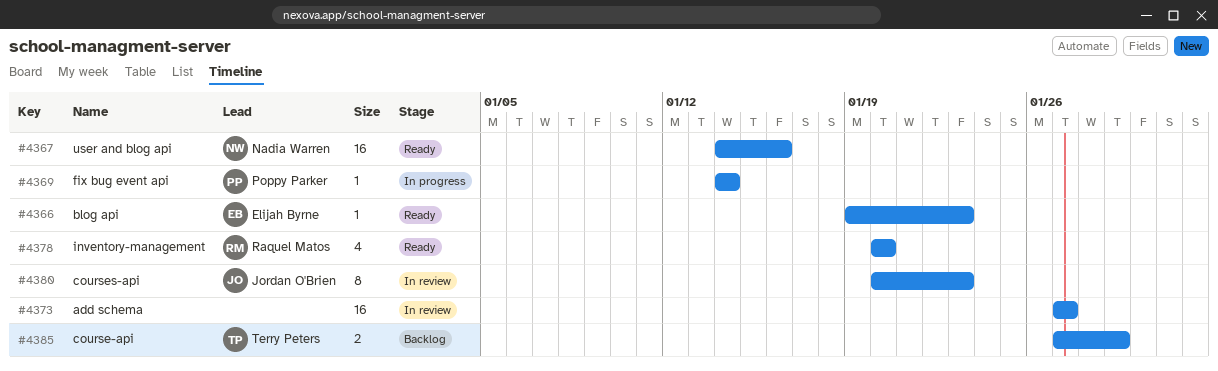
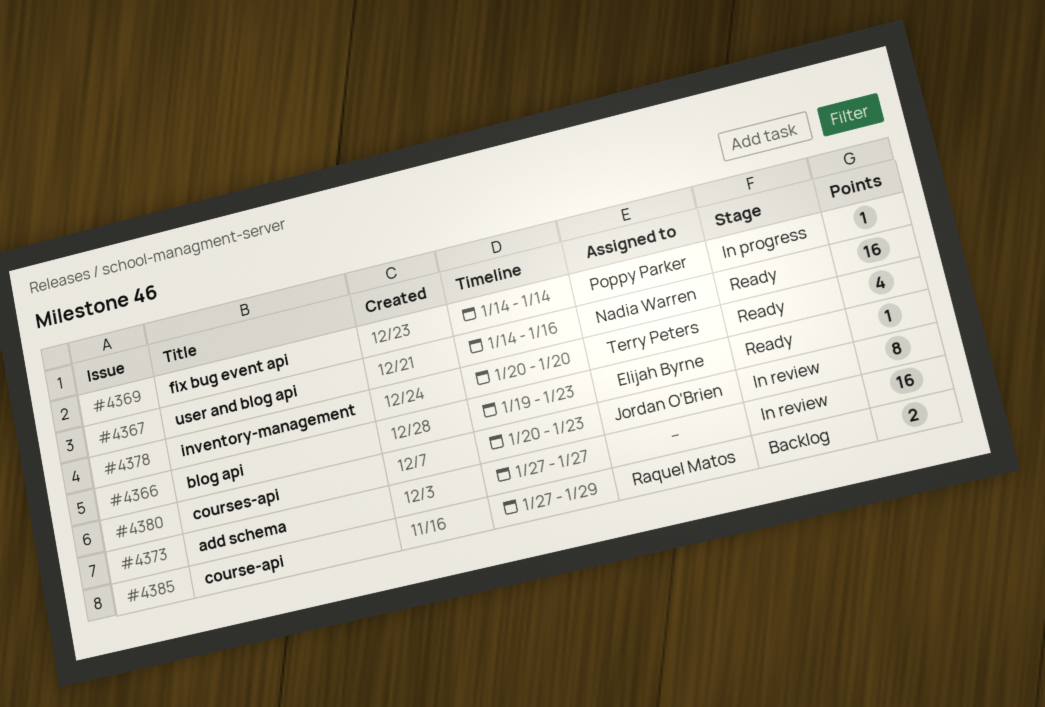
#4378, owner: Raquel Matos -> Terry Peters
#4385, owner: Terry Peters -> Raquel Matos

